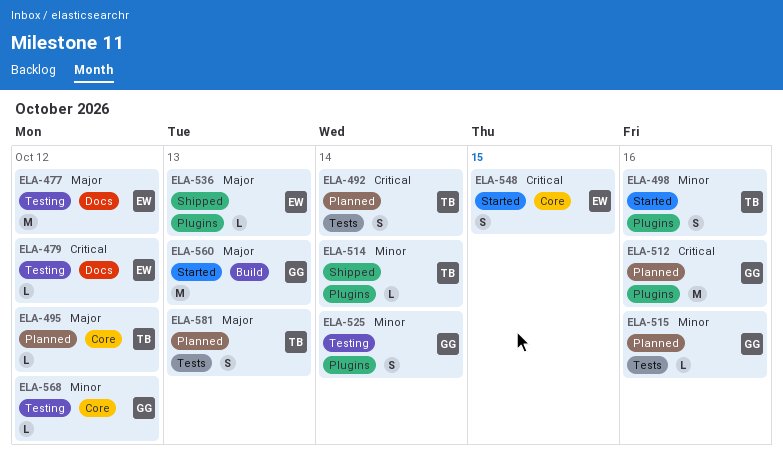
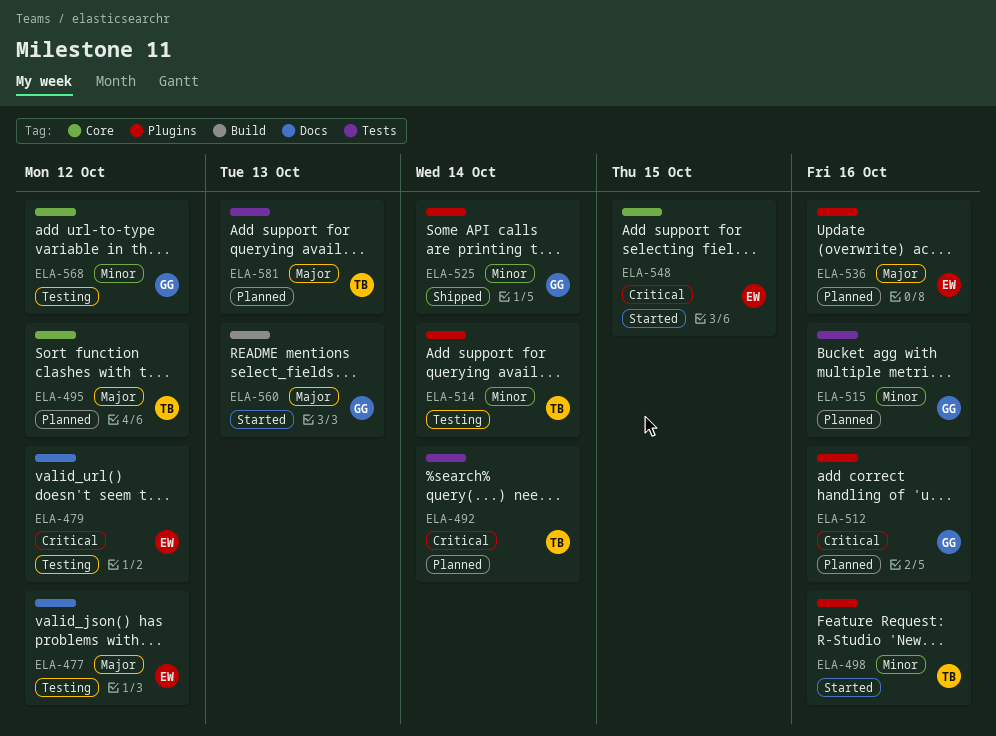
ELA-514, status: Shipped -> Testing
ELA-525, status: Testing -> Shipped
ELA-536, status: Shipped -> Planned
ELA-536, due: Oct 13 -> Oct 16

